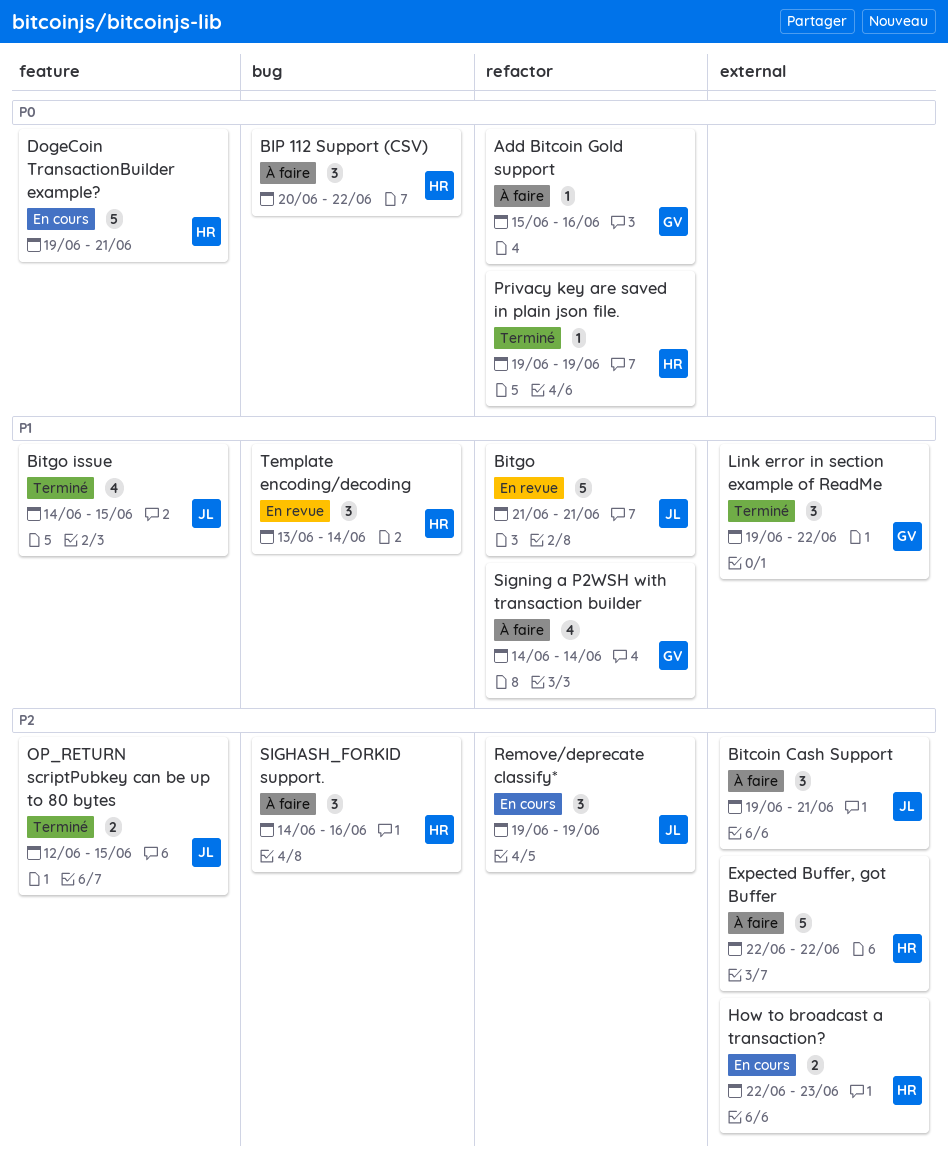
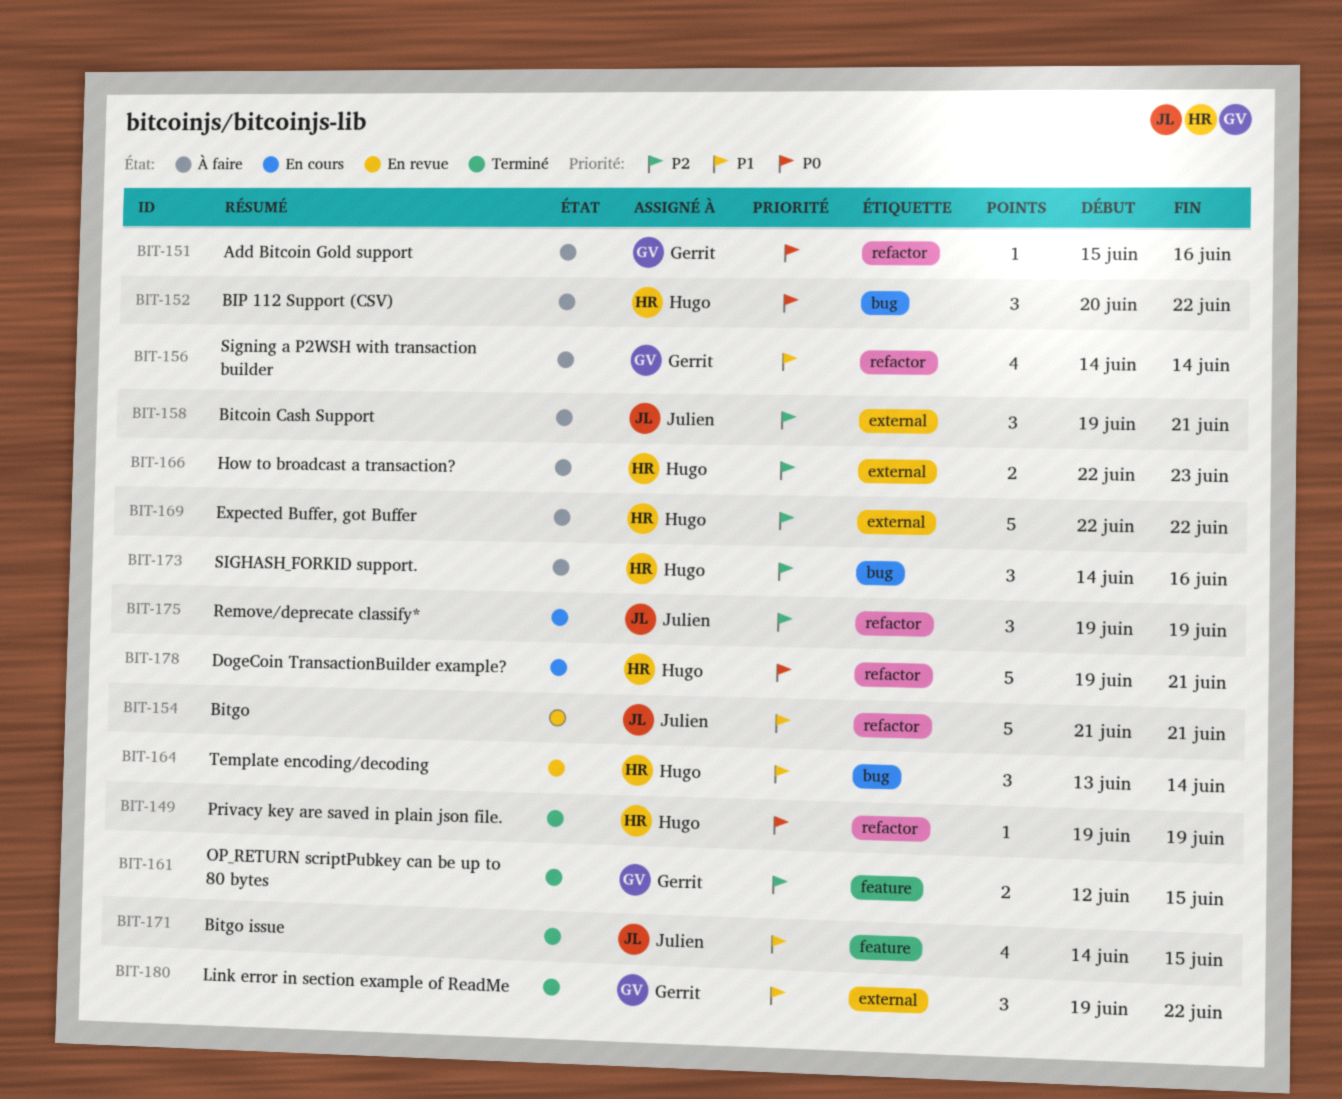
DogeCoin TransactionBuilder example?, label: feature -> refactor
How to broadcast a transaction?, status: En cours -> À faire
OP_RETURN scriptPubkey can be up to 80 bytes, owner: Julien -> Gerrit

